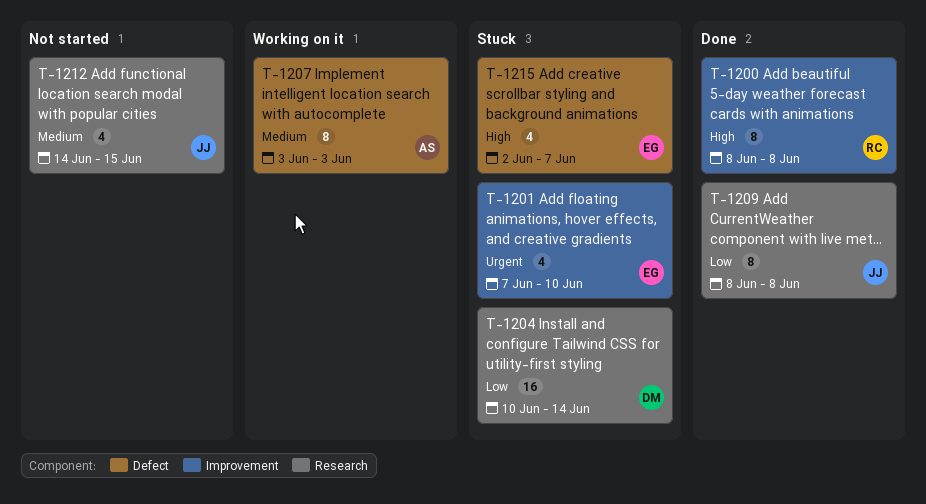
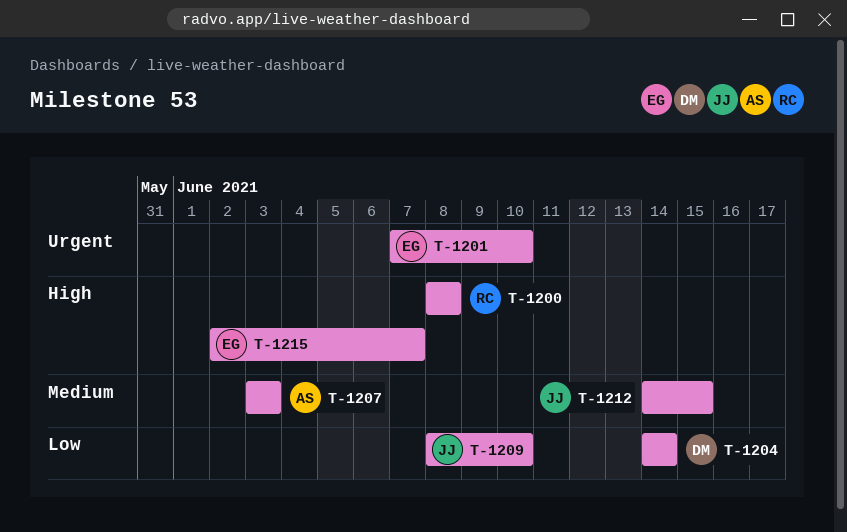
T-1204, start: Jun 10 -> Jun 14
T-1209, due: Jun 8 -> Jun 10

